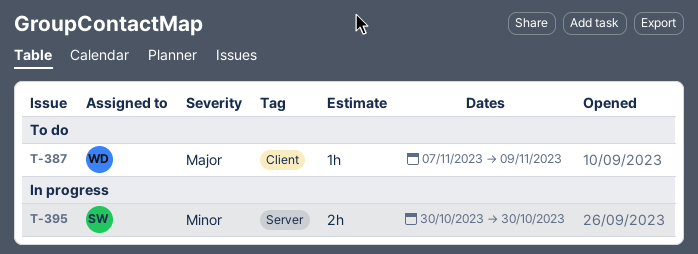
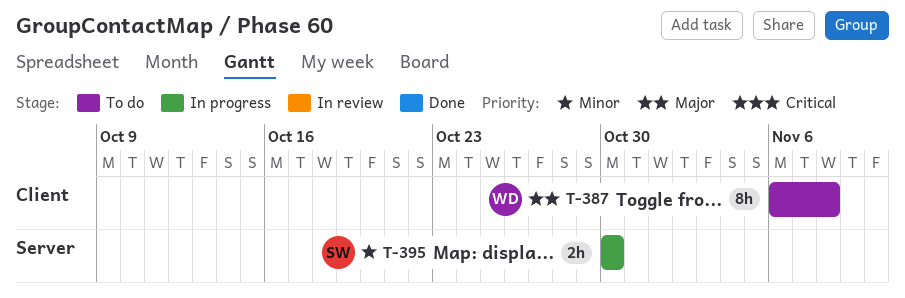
T-387, estimate: 1h -> 8h
T-387, start: Nov 7 -> Nov 6
T-387, due: Nov 9 -> Nov 8

